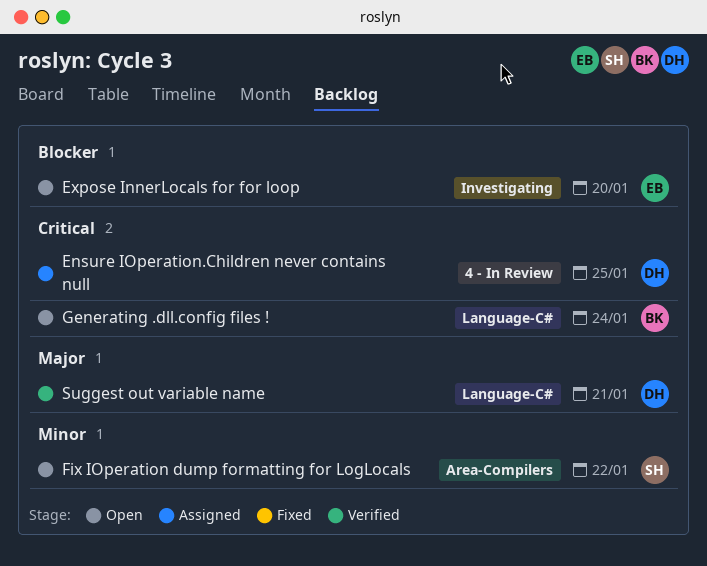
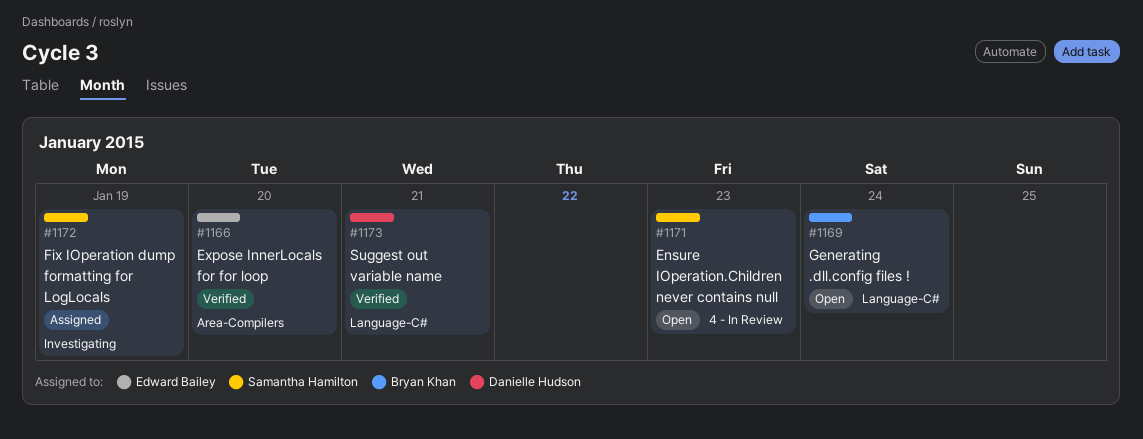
Ensure IOperation.Children never contains null, status: Assigned -> Open
Ensure IOperation.Children never contains null, owner: Danielle Hudson -> Samantha Hamilton
Ensure IOperation.Children never contains null, due: Jan 25 -> Jan 23
Expose InnerLocals for for loop, status: Open -> Verified
Expose InnerLocals for for loop, label: Investigating -> Area-Compilers
Fix IOperation dump formatting for LogLocals, status: Open -> Assigned
Fix IOperation dump formatting for LogLocals, label: Area-Compilers -> Investigating
Fix IOperation dump formatting for LogLocals, due: Jan 22 -> Jan 19

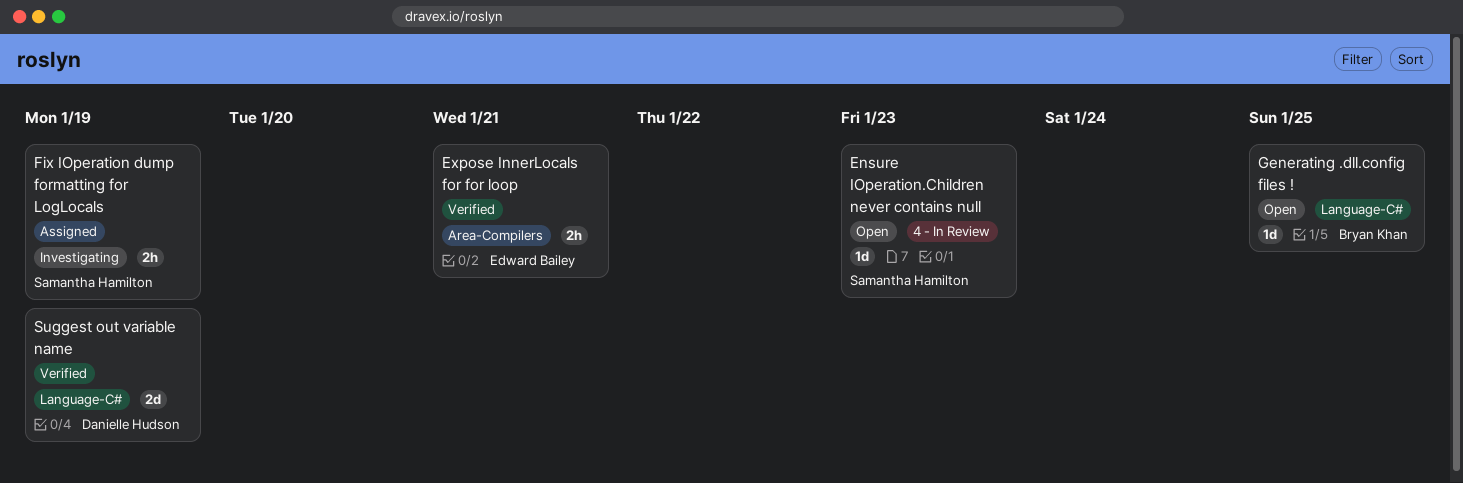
Expose InnerLocals for for loop, due: Jan 20 -> Jan 21
Generating .dll.config files !, due: Jan 24 -> Jan 25
Suggest out variable name, due: Jan 21 -> Jan 19

